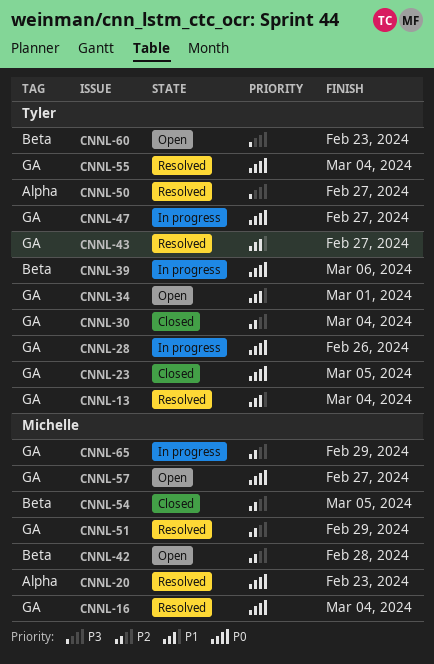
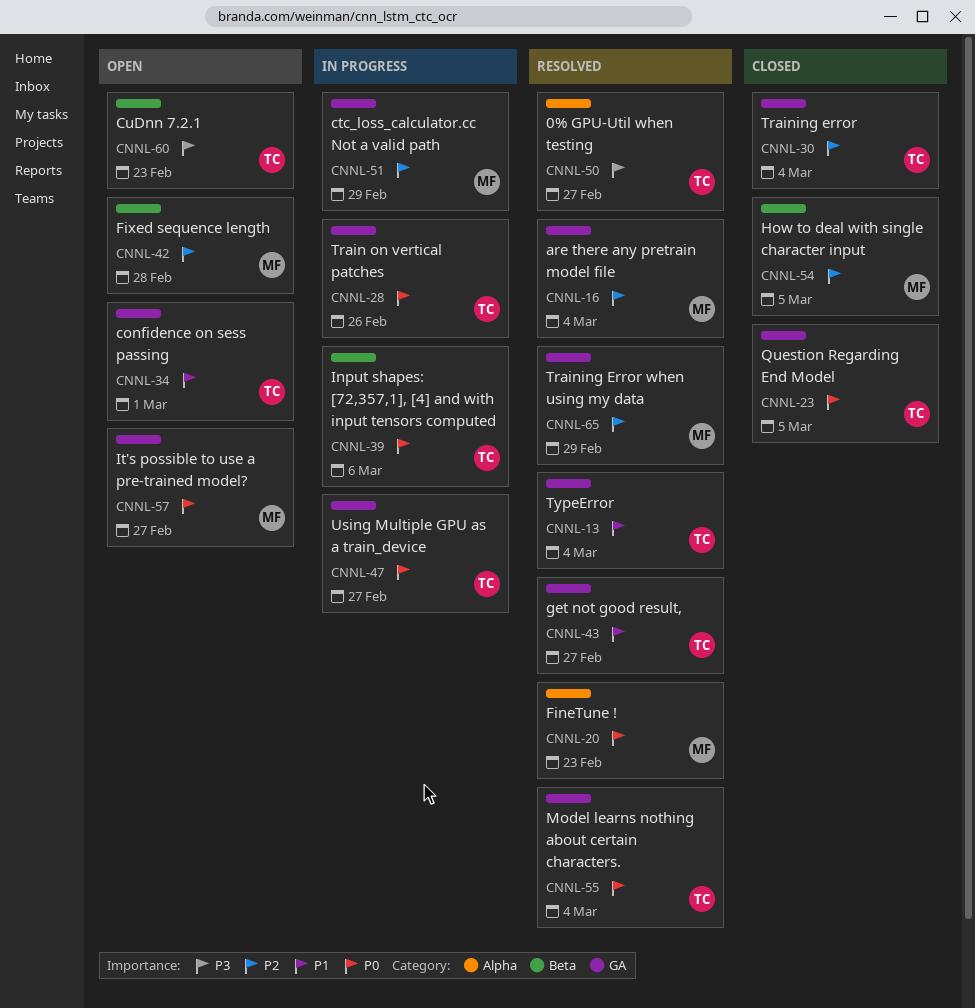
CNNL-16, priority: P0 -> P2
CNNL-51, status: Resolved -> In progress
CNNL-65, status: In progress -> Resolved

